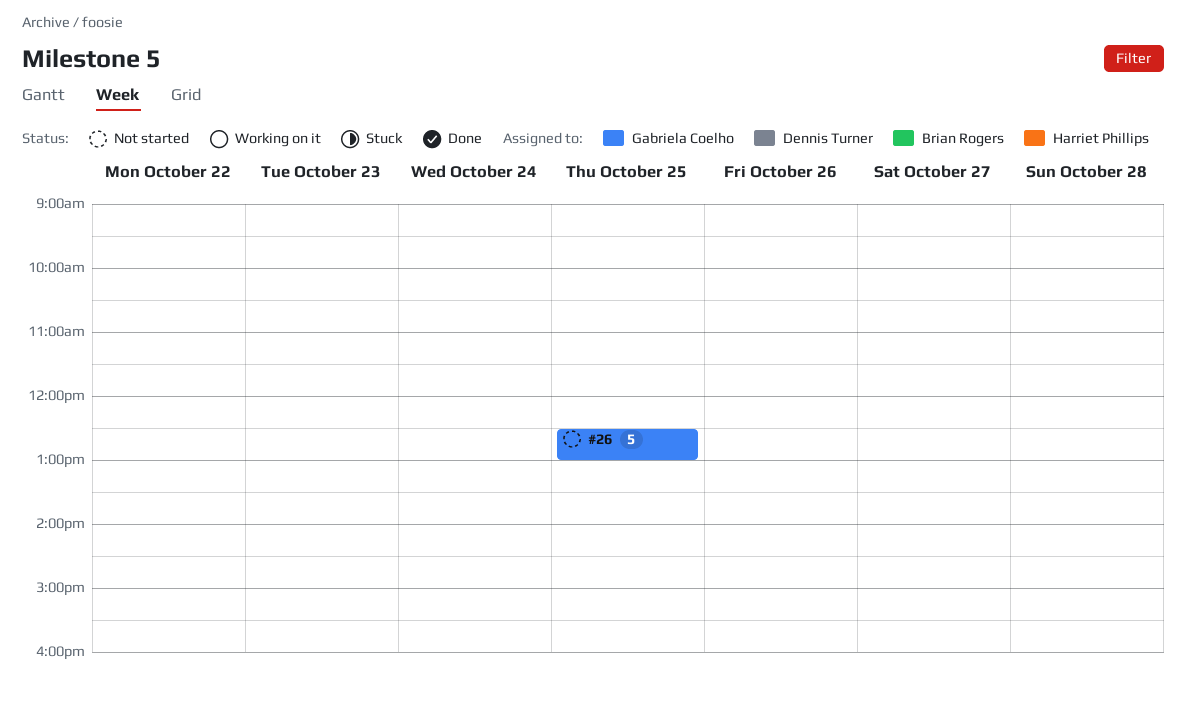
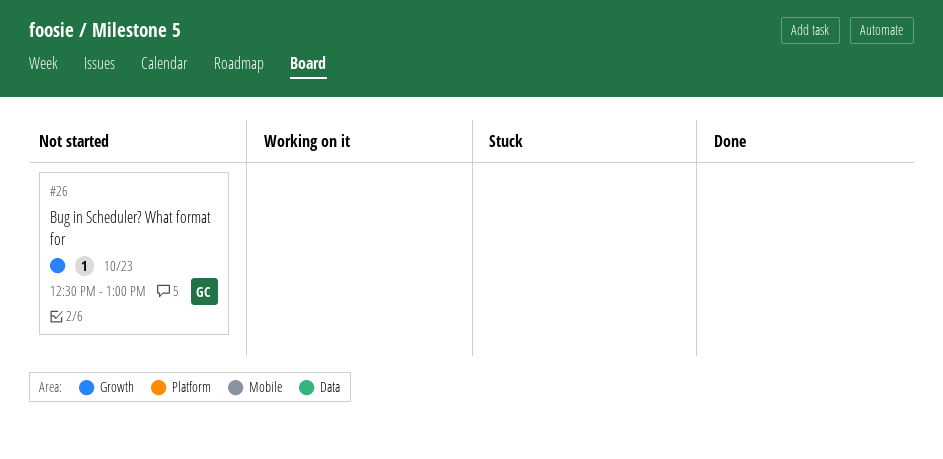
#26, estimate: 5 -> 1
#26, day: Oct 25 -> Oct 23

